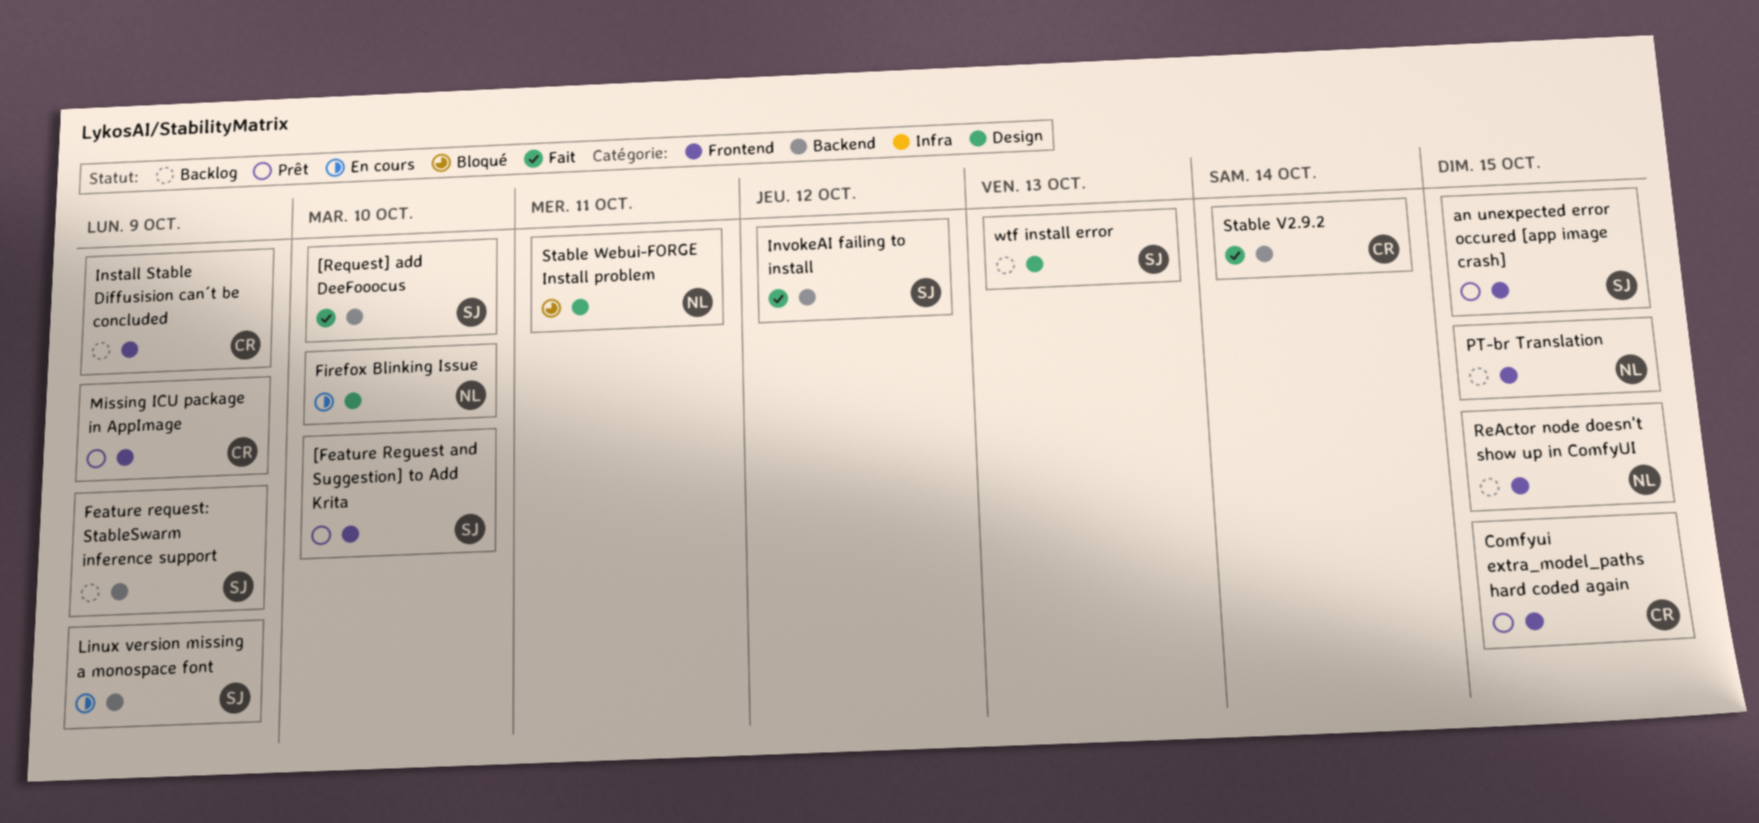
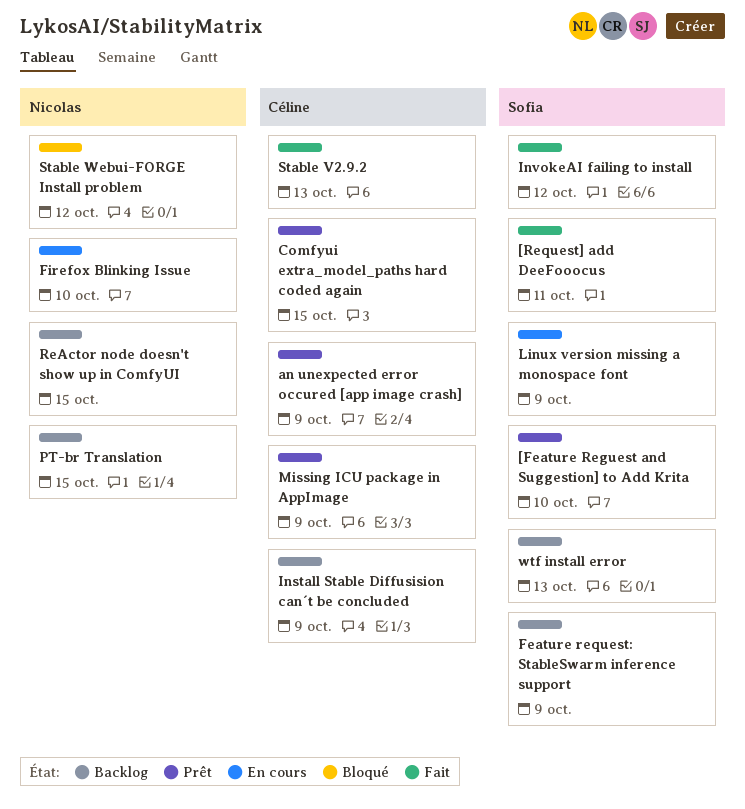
[Request] add DeeFooocus, due: Oct 10 -> Oct 11
an unexpected error occured [app image crash], owner: Sofia -> Céline
an unexpected error occured [app image crash], due: Oct 15 -> Oct 9
Stable V2.9.2, due: Oct 14 -> Oct 13
Stable Webui-FORGE Install problem, due: Oct 11 -> Oct 12

